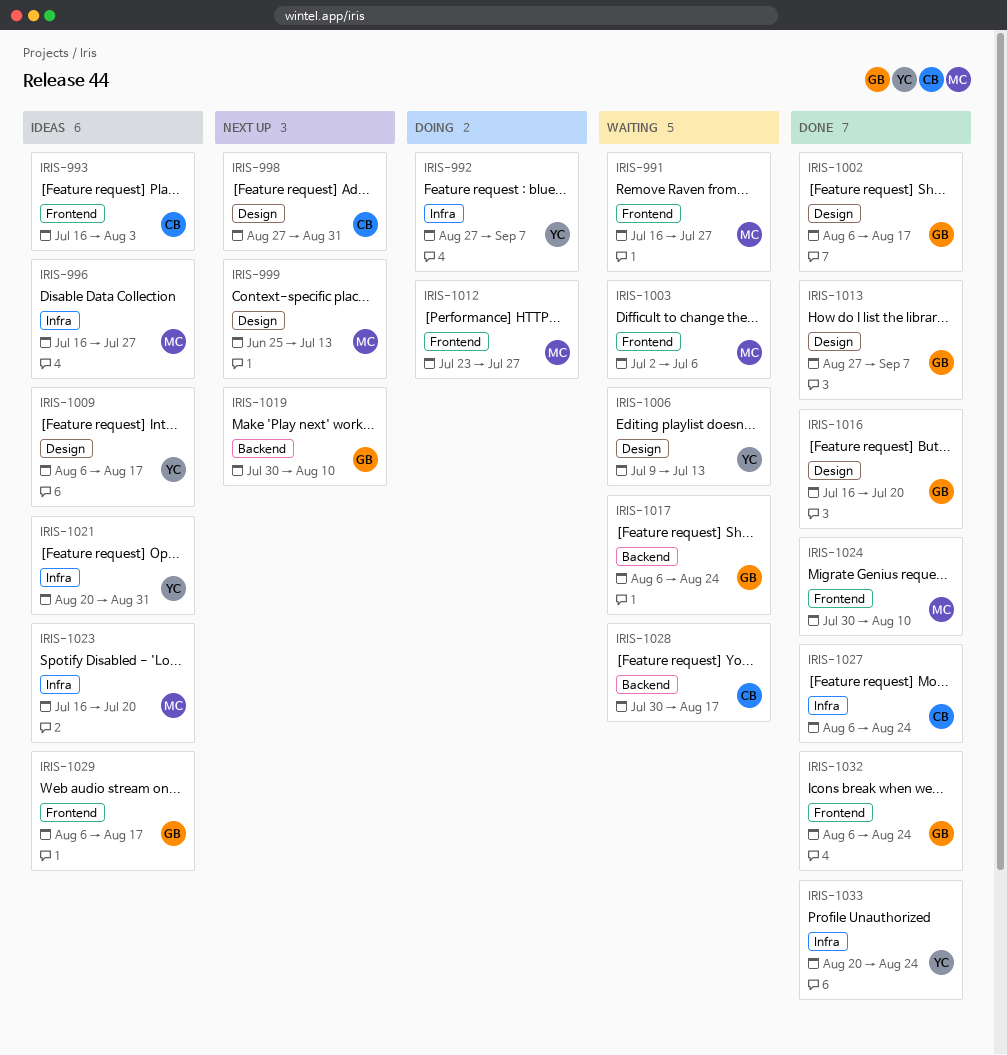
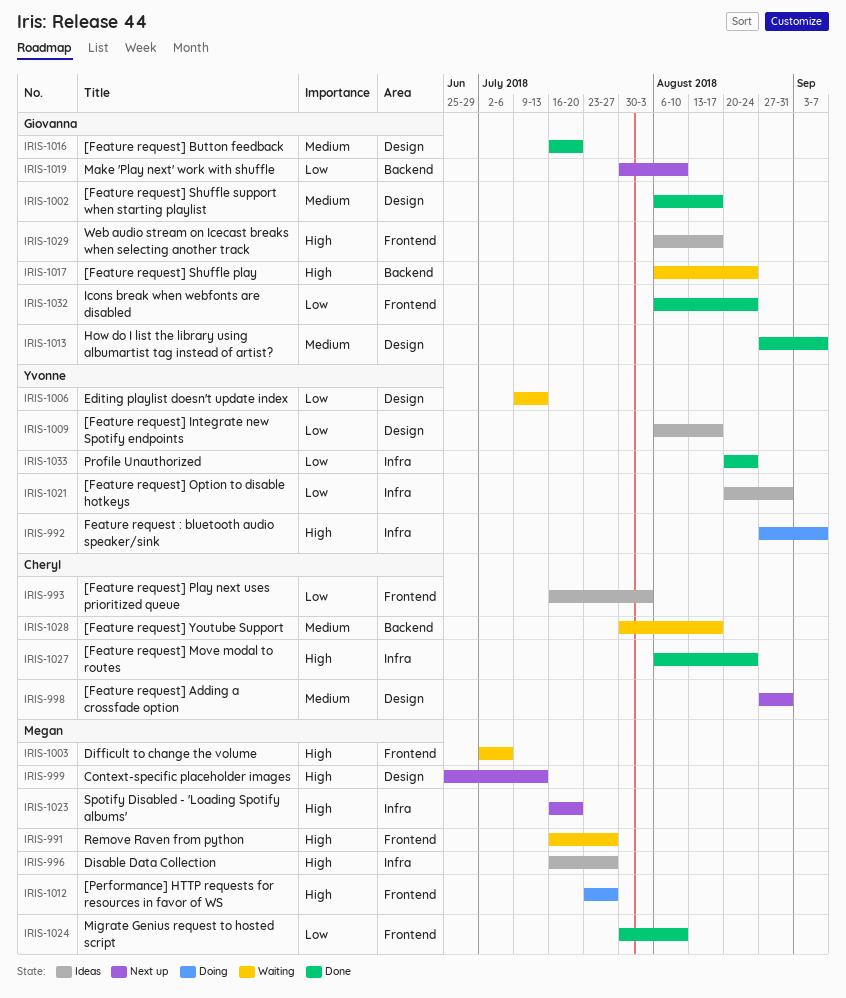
IRIS-1023, status: Ideas -> Next up

